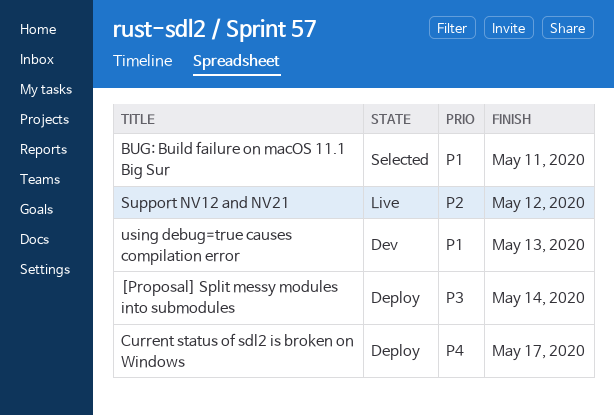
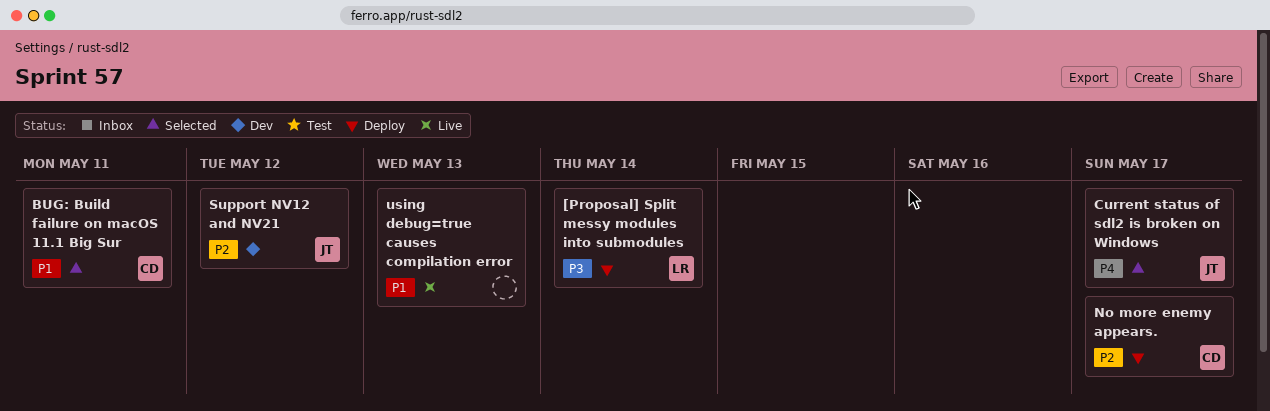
Current status of sdl2 is broken on Windows, status: Deploy -> Selected
No more enemy appears.: none -> present
Support NV12 and NV21, status: Live -> Dev
using debug=true causes compilation error, status: Dev -> Live

